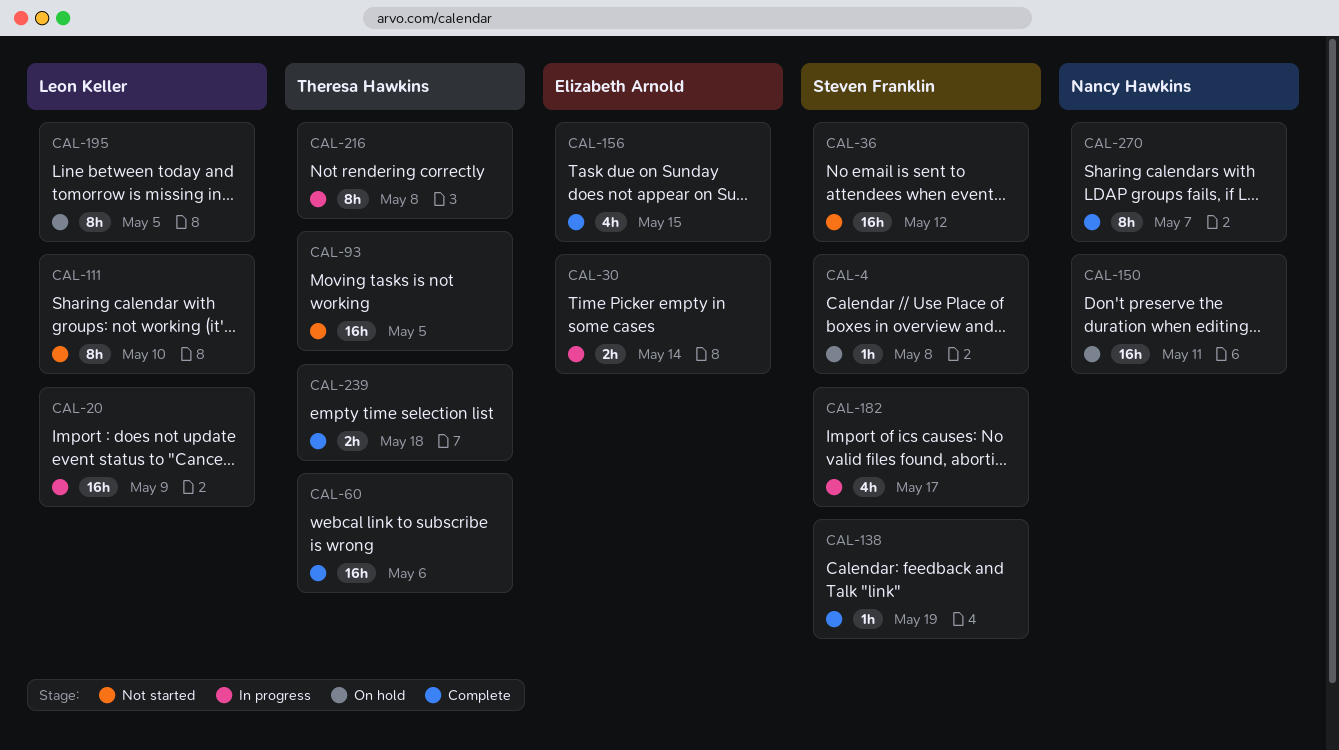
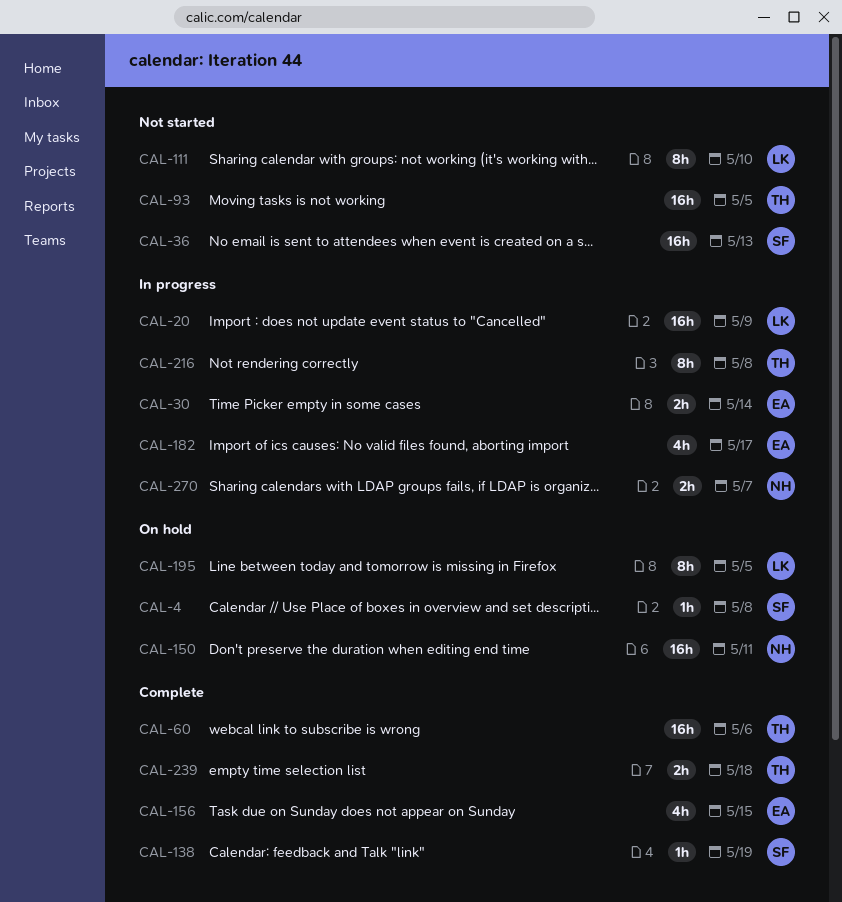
CAL-36, due: May 12 -> May 13
CAL-182, owner: Steven Franklin -> Elizabeth Arnold
CAL-270, status: Complete -> In progress
CAL-270, estimate: 8h -> 2h

